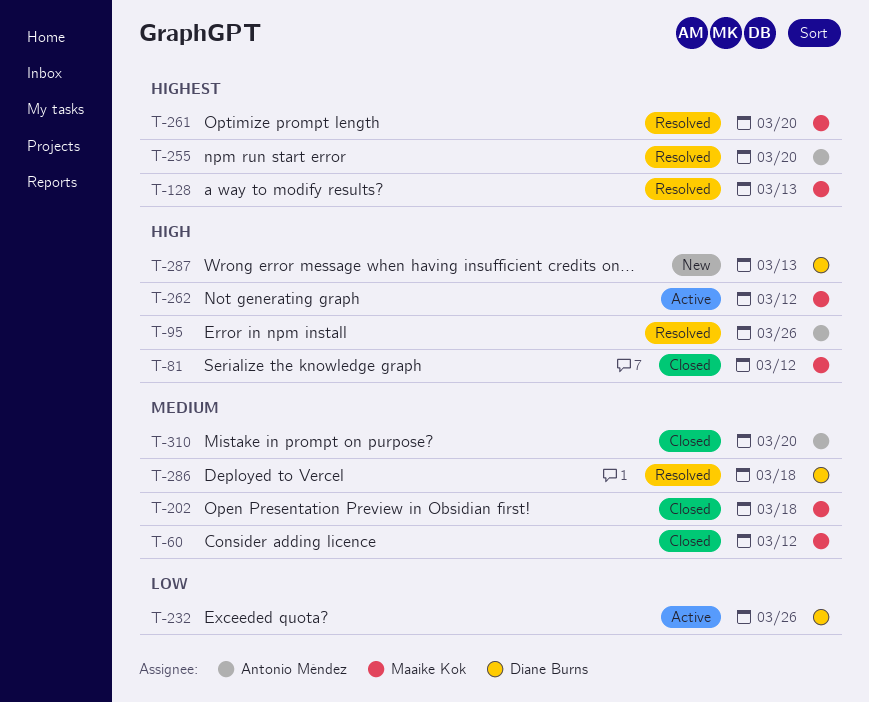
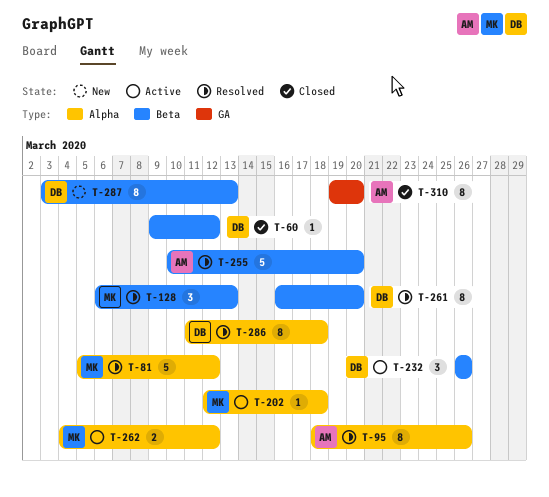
T-60, owner: Maaike Kok -> Diane Burns
T-81, status: Closed -> Resolved
T-202, status: Closed -> Active
T-261, owner: Maaike Kok -> Diane Burns

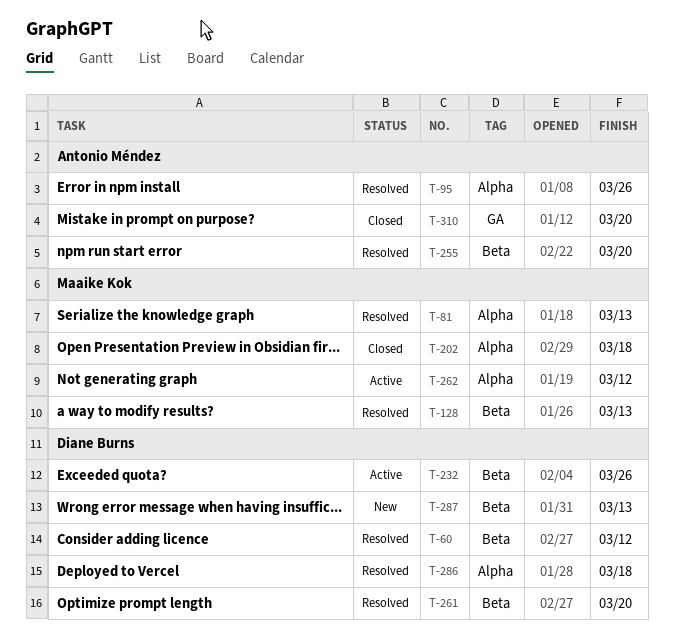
T-60, status: Closed -> Resolved
T-81, due: Mar 12 -> Mar 13
T-202, status: Active -> Closed

